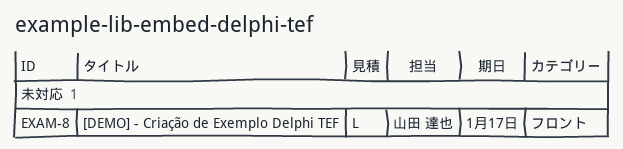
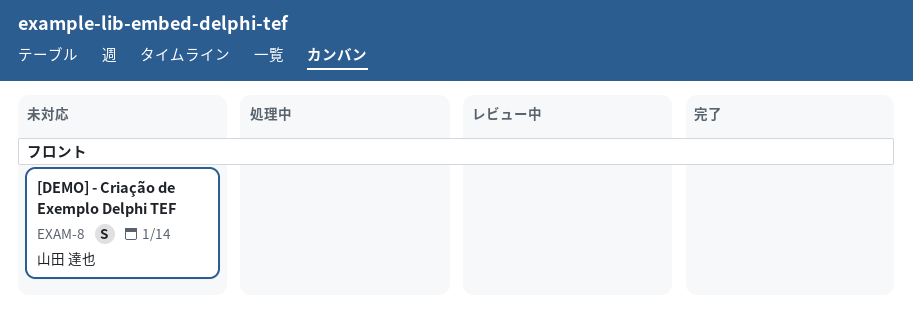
EXAM-8, estimate: L -> S
EXAM-8, due: Jan 17 -> Jan 14

